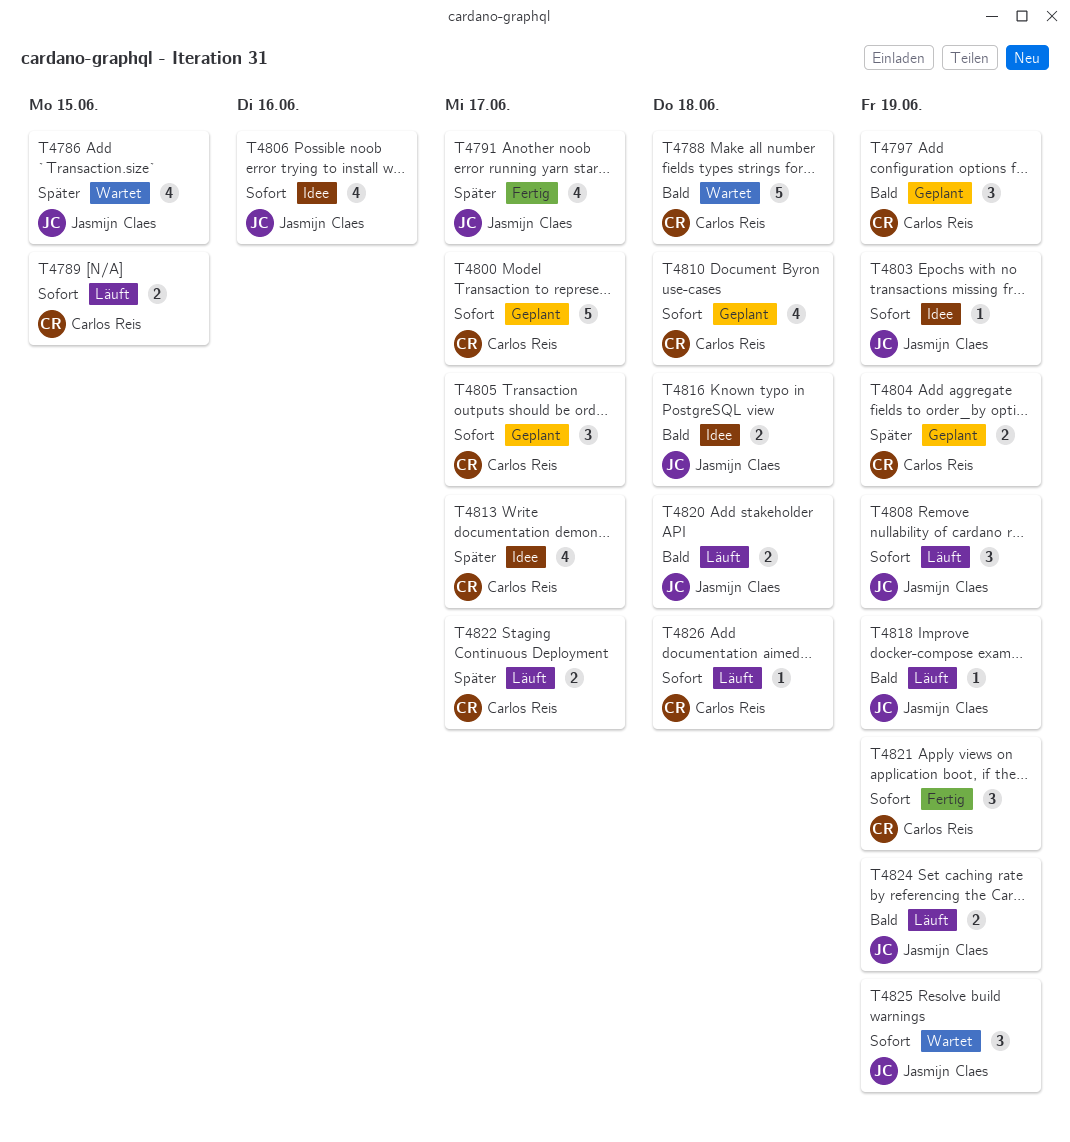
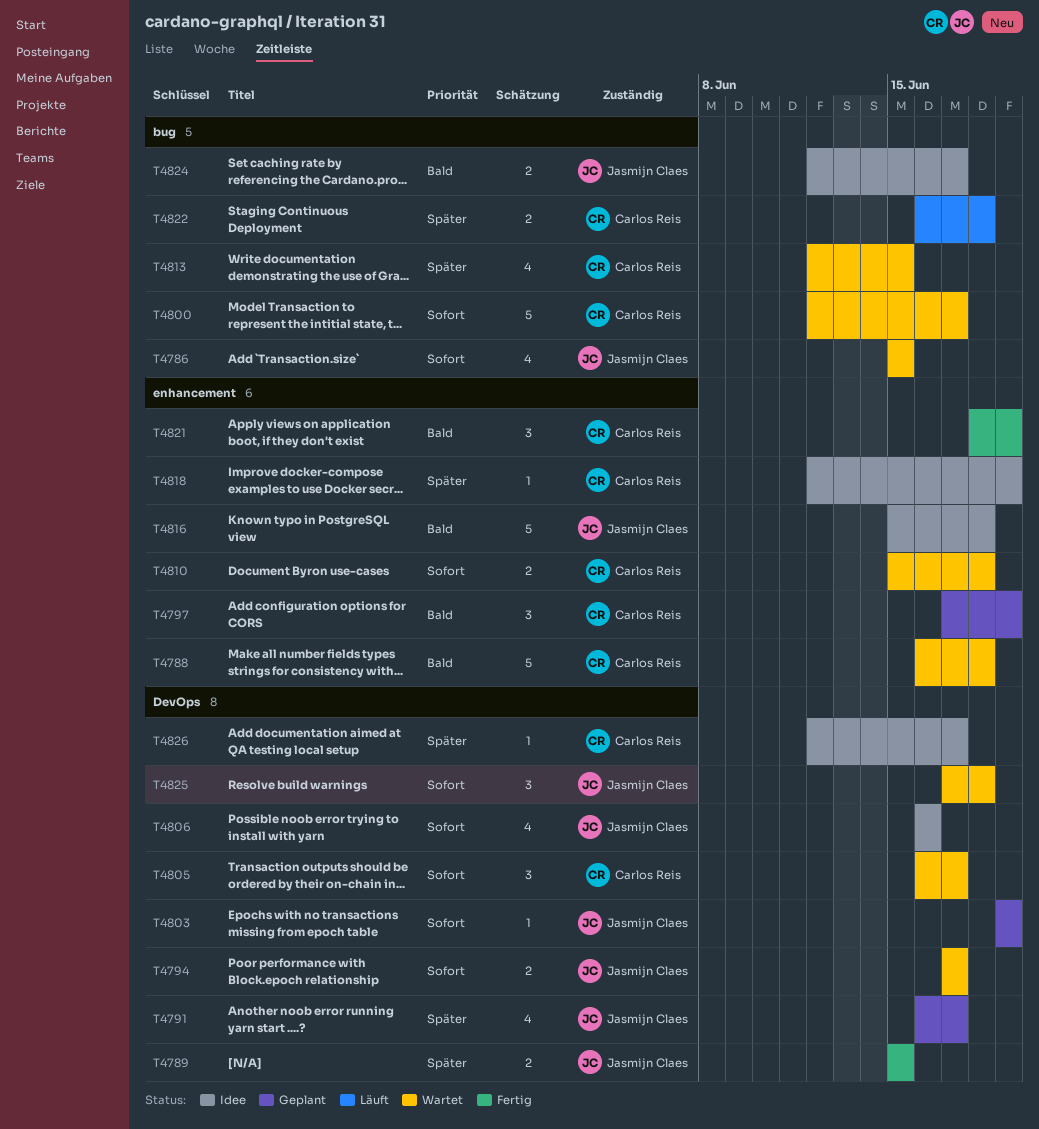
T4786, priority: Später -> Sofort
T4789, status: Läuft -> Fertig
T4789, owner: Carlos Reis -> Jasmijn Claes
T4789, priority: Sofort -> Später
T4791, status: Fertig -> Geplant
T4794: none -> present
T4800, status: Geplant -> Wartet
T4803, status: Idee -> Geplant
T4804: present -> none
T4805, status: Geplant -> Wartet
T4808: present -> none
T4810, status: Geplant -> Wartet
T4810, estimate: 4 -> 2
T4813, status: Idee -> Wartet
T4813, due: Jun 17 -> Jun 15
T4816, estimate: 2 -> 5
T4818, status: Läuft -> Idee
T4818, owner: Jasmijn Claes -> Carlos Reis
T4818, priority: Bald -> Später
T4820: present -> none
T4821, priority: Sofort -> Bald
T4822, due: Jun 17 -> Jun 18
T4824, status: Läuft -> Idee
T4824, due: Jun 19 -> Jun 17
T4825, due: Jun 19 -> Jun 18
T4826, status: Läuft -> Idee
T4826, priority: Sofort -> Später
T4826, due: Jun 18 -> Jun 17

